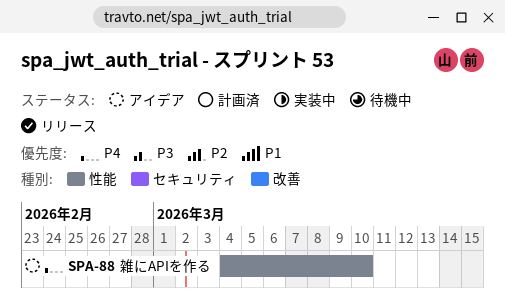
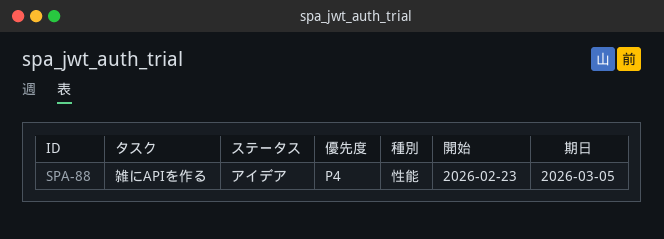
SPA-88, start: Mar 4 -> Feb 23
SPA-88, due: Mar 10 -> Mar 5

